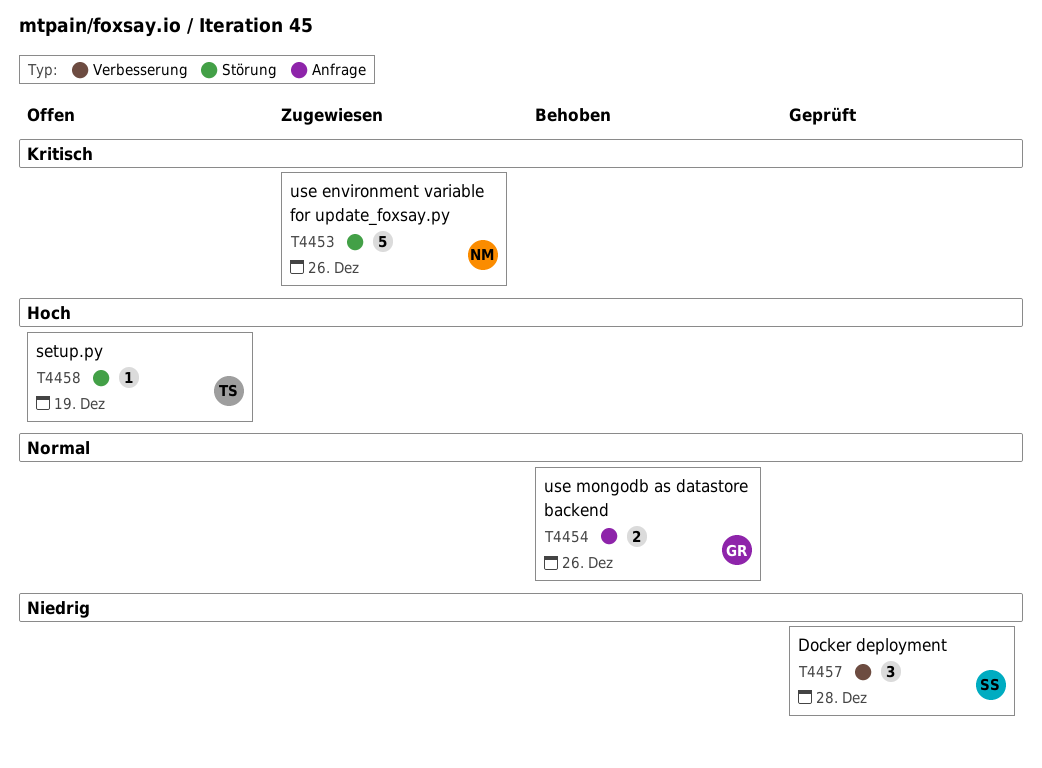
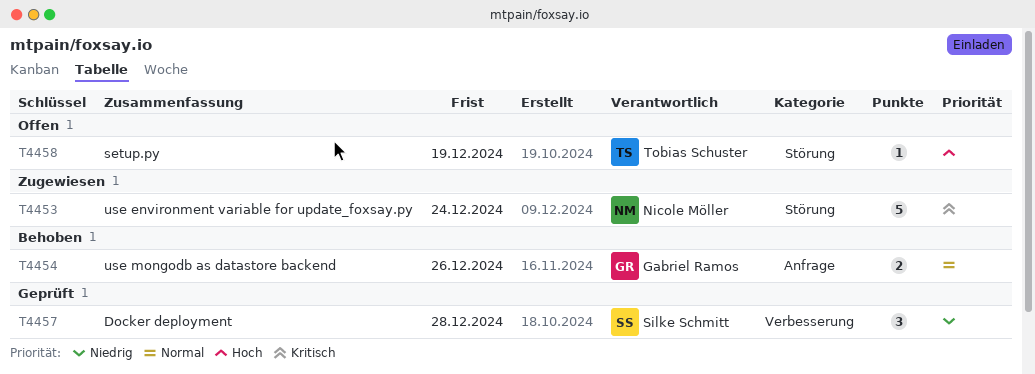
T4453, due: Dec 26 -> Dec 24

